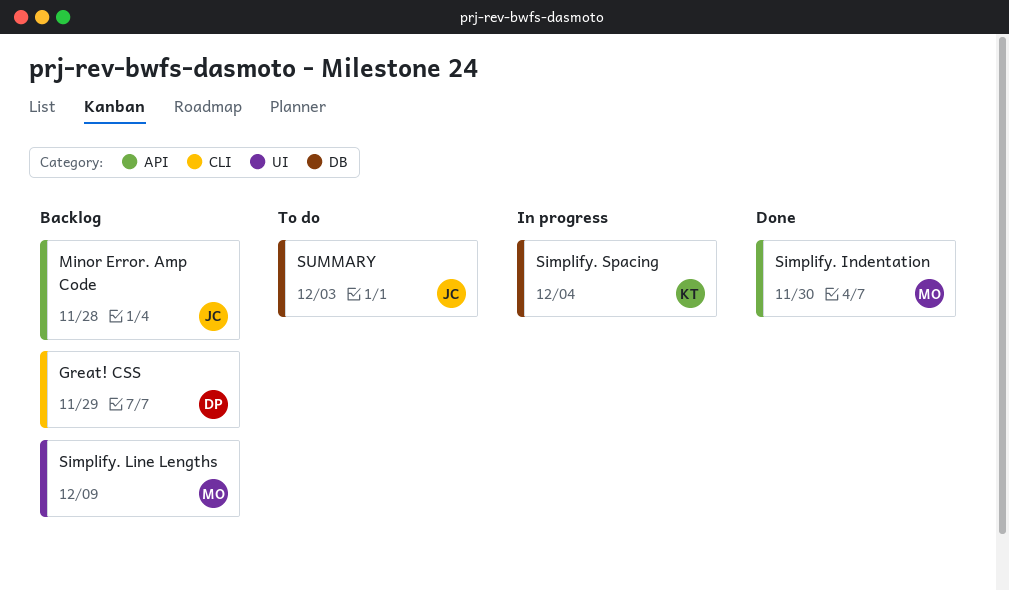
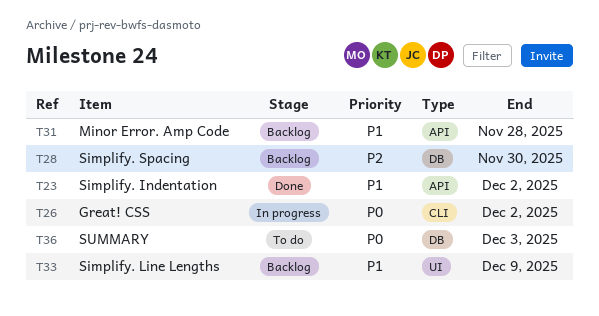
Great! CSS, status: Backlog -> In progress
Great! CSS, due: Nov 29 -> Dec 2
Simplify. Indentation, due: Nov 30 -> Dec 2
Simplify. Spacing, status: In progress -> Backlog
Simplify. Spacing, due: Dec 4 -> Nov 30

